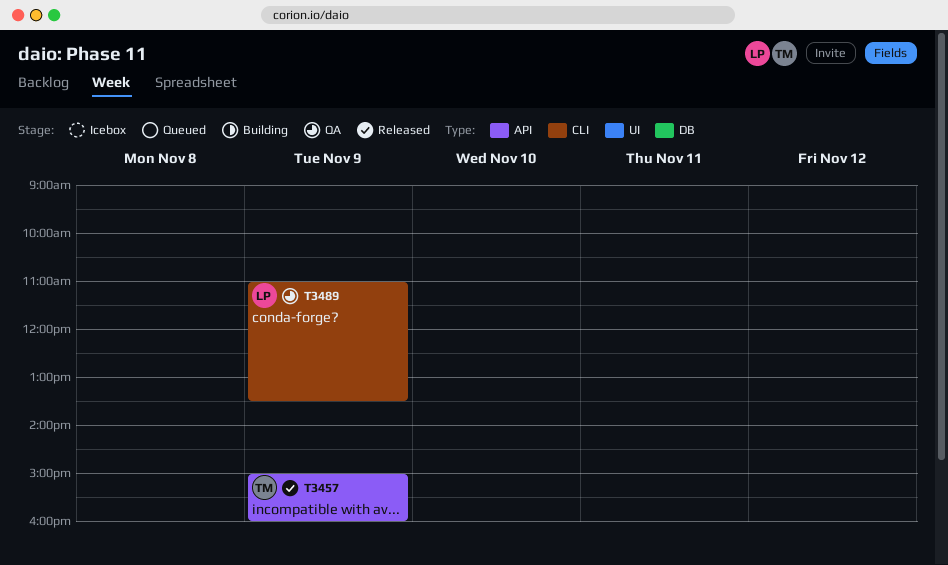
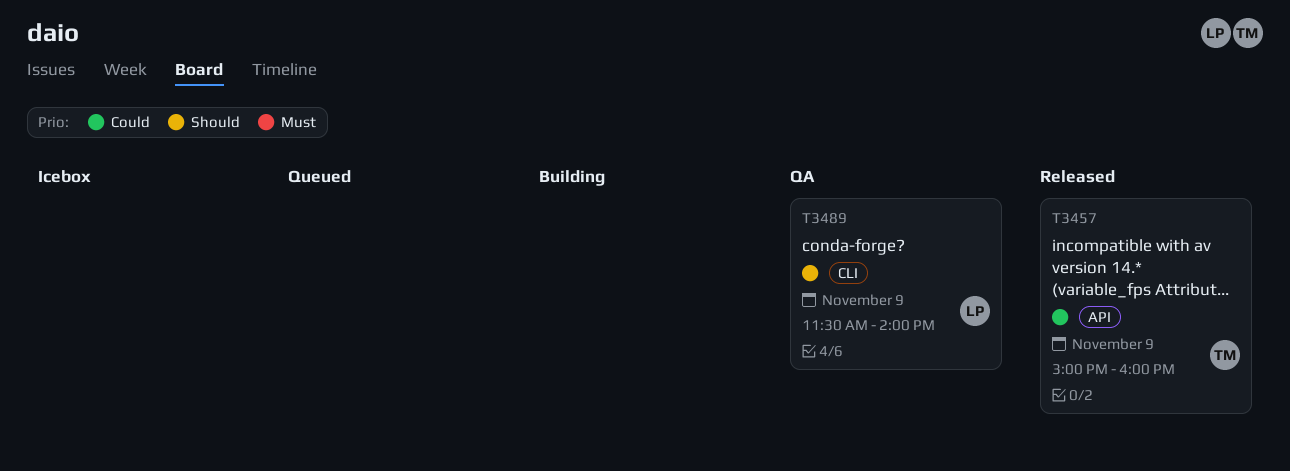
T3489, begins: 11:00 -> 11:30
T3489, ends: 13:30 -> 14:00

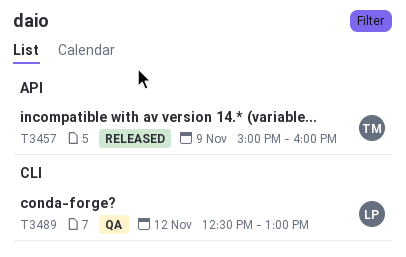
T3489, day: Nov 9 -> Nov 12
T3489, begins: 11:30 -> 12:30
T3489, ends: 14:00 -> 13:00

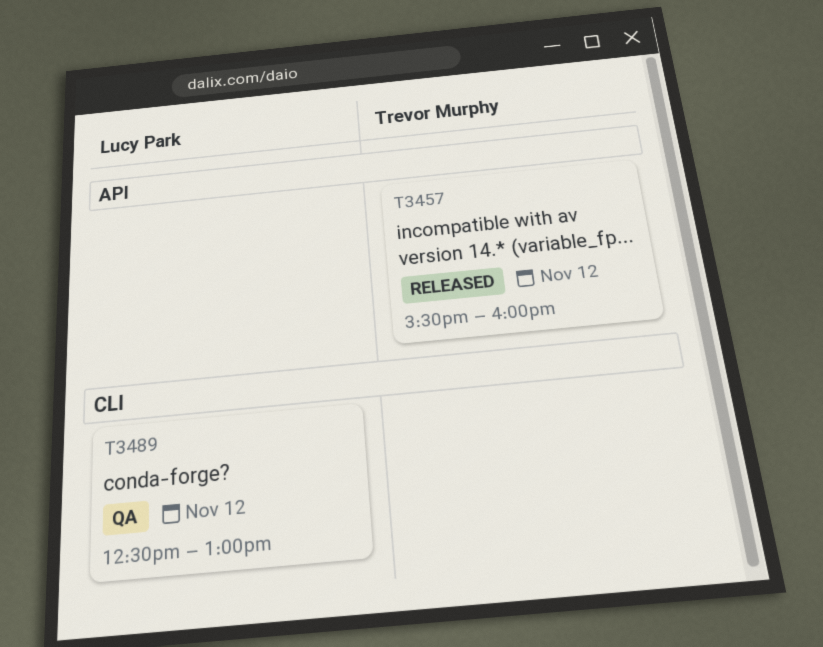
T3457, day: Nov 9 -> Nov 12
T3457, begins: 15:00 -> 15:30

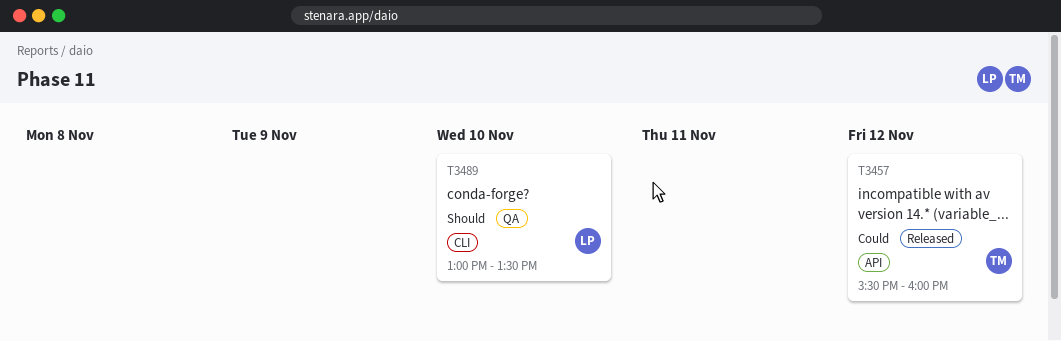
T3489, day: Nov 12 -> Nov 10
T3489, begins: 12:30 -> 13:00
T3489, ends: 13:00 -> 13:30

